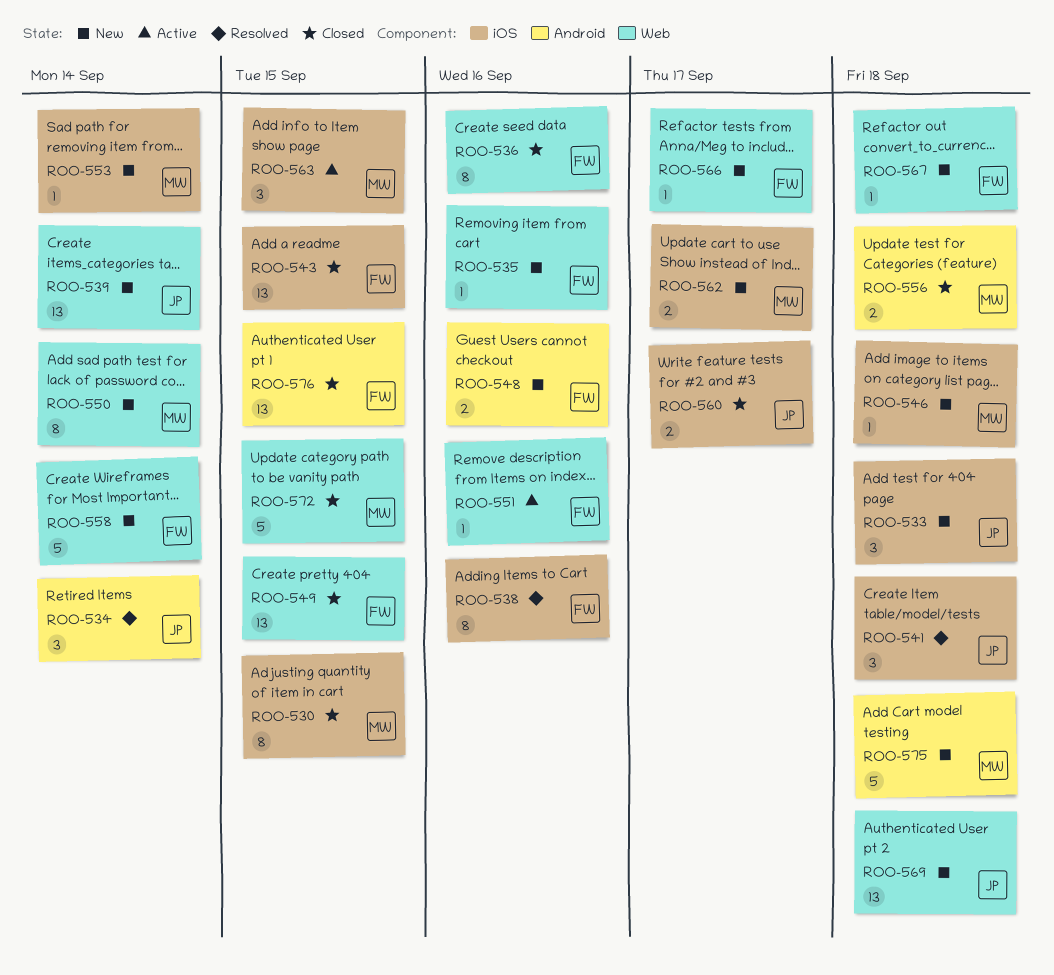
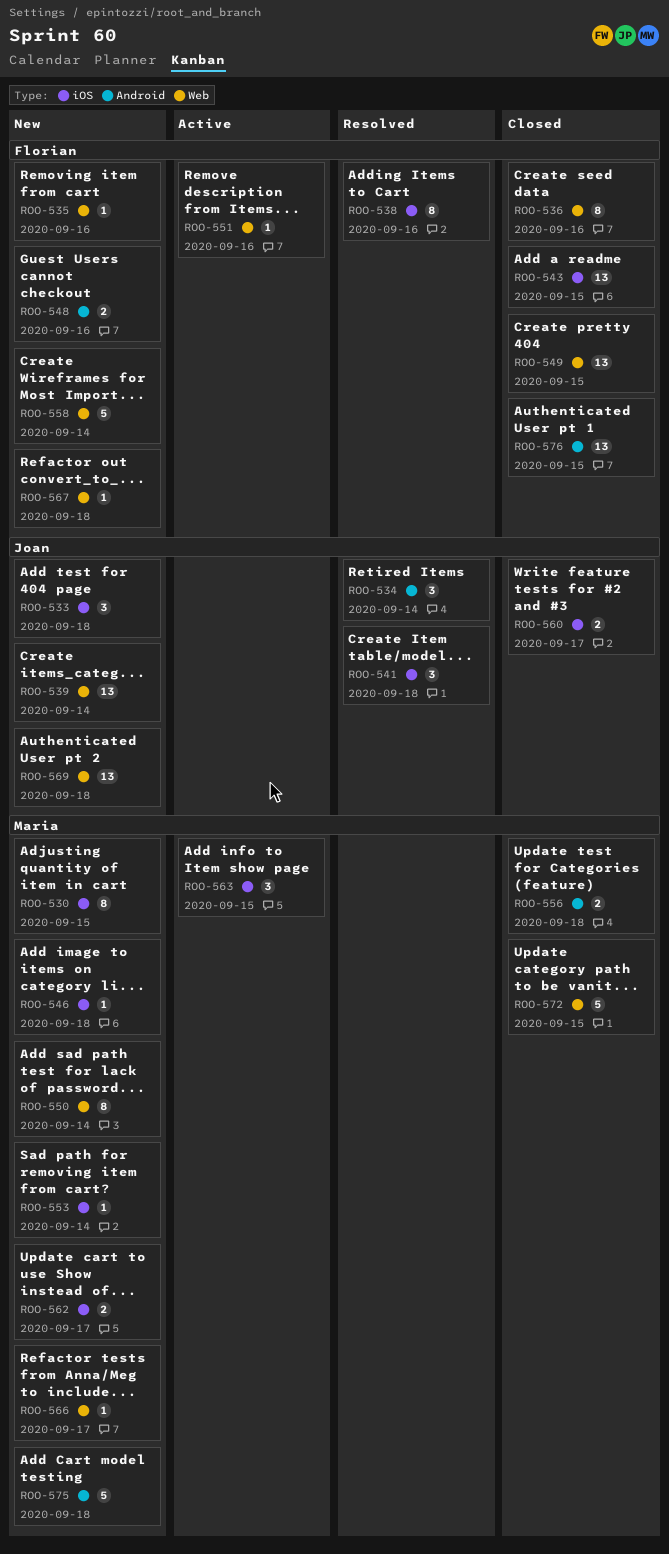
ROO-530, status: Closed -> New
ROO-566, owner: Florian -> Maria

